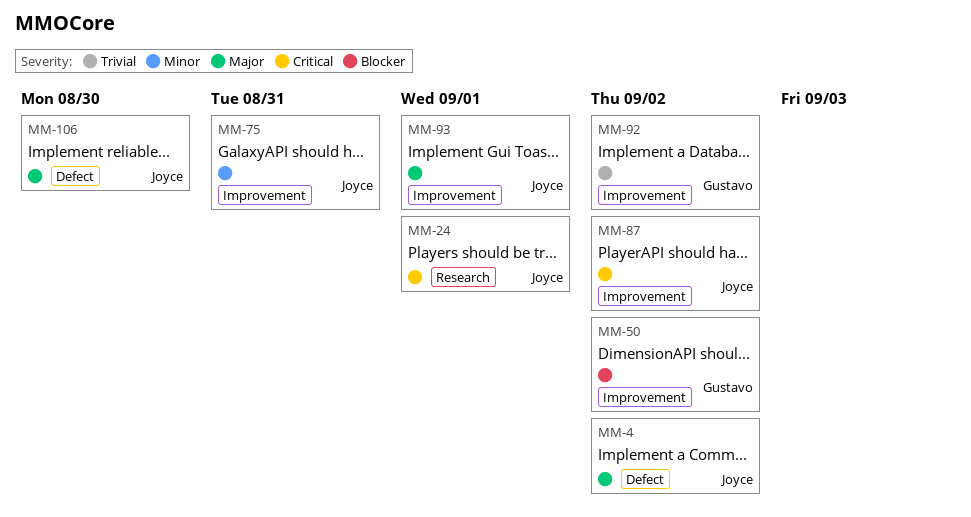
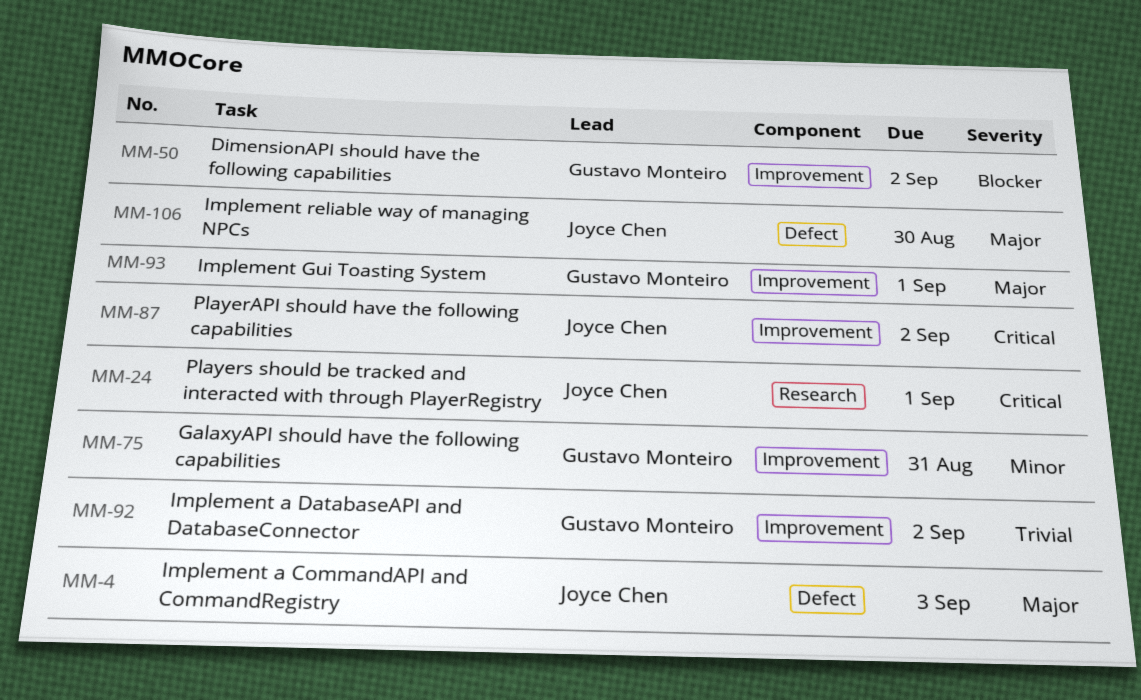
MM-4, due: Sep 2 -> Sep 3
MM-75, owner: Joyce Chen -> Gustavo Monteiro
MM-93, owner: Joyce Chen -> Gustavo Monteiro

